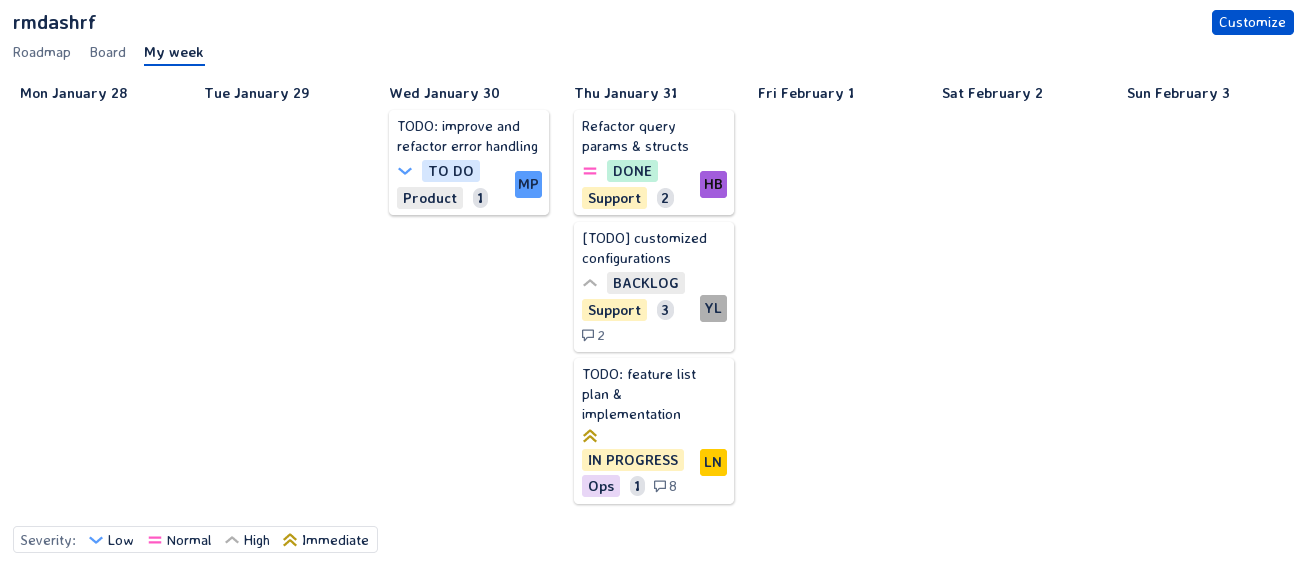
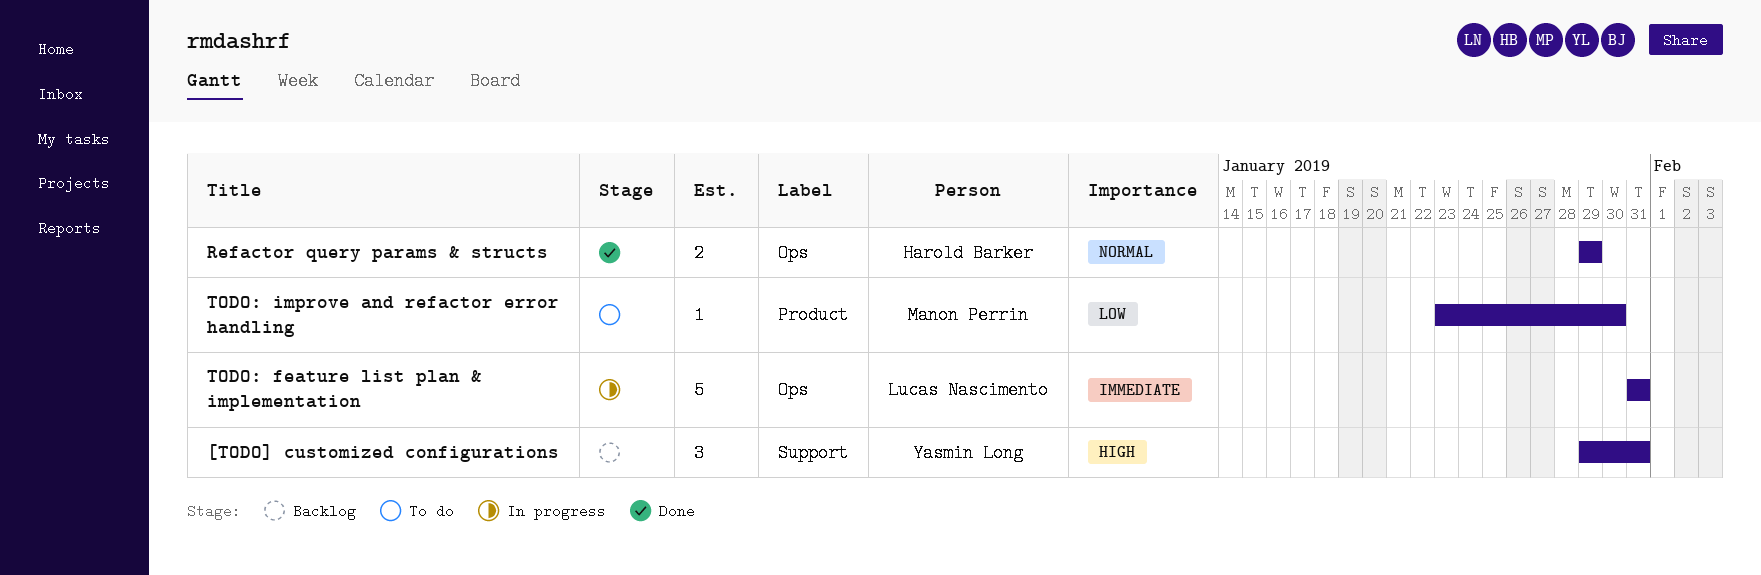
Refactor query params & structs, label: Support -> Ops
Refactor query params & structs, due: Jan 31 -> Jan 29
TODO: feature list plan & implementation, estimate: 1 -> 5

